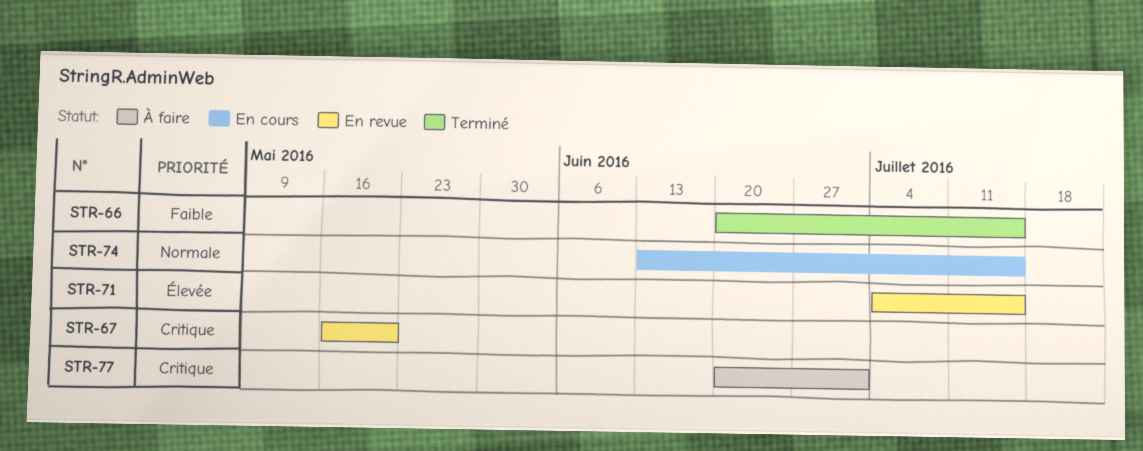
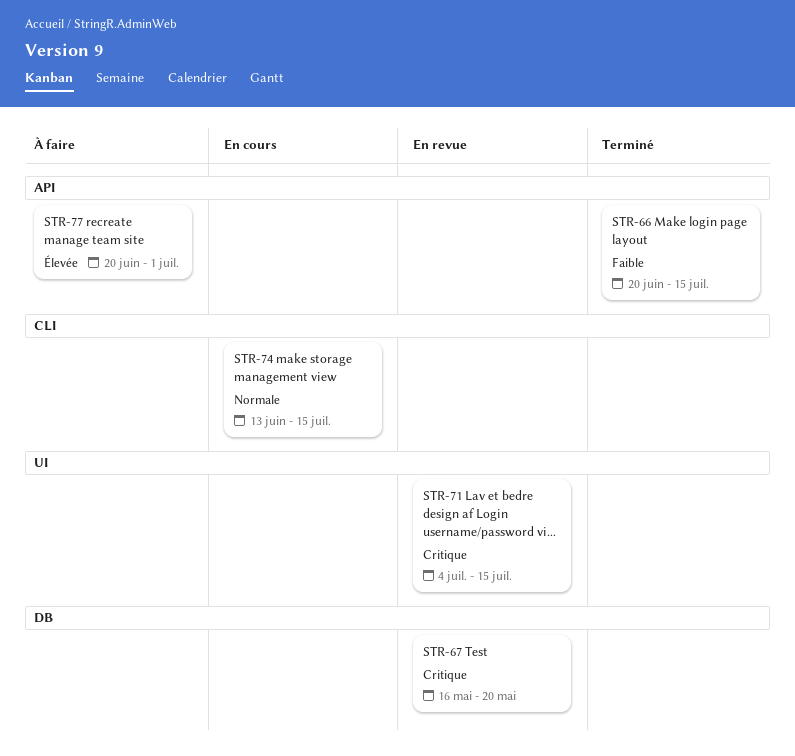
STR-71, priority: Élevée -> Critique
STR-77, priority: Critique -> Élevée

